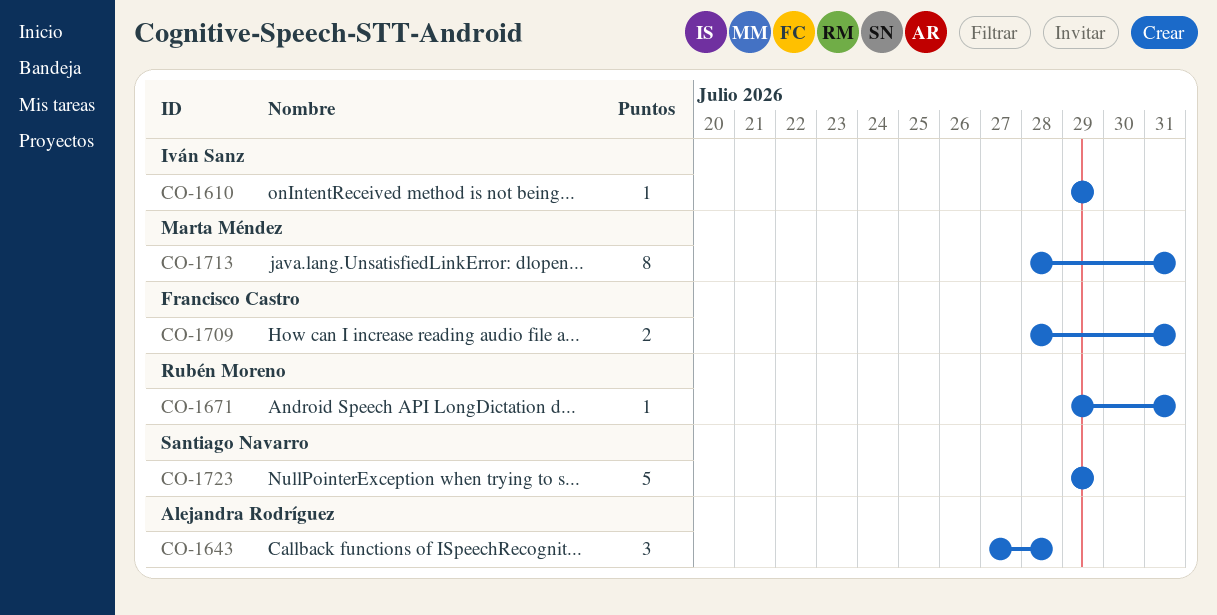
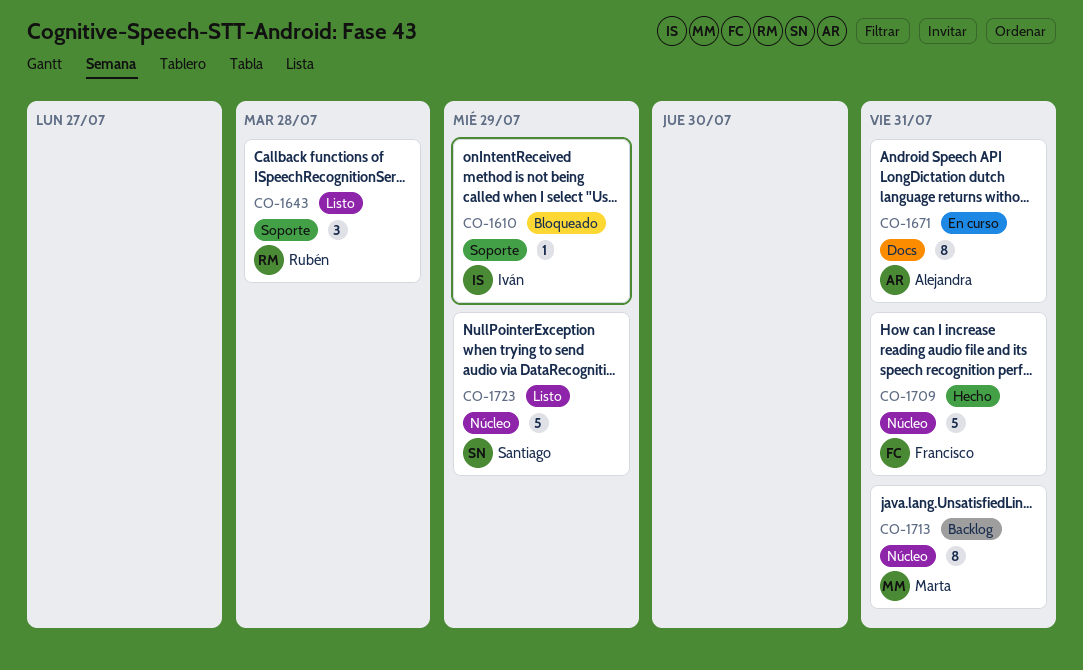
CO-1643, owner: Alejandra Rodríguez -> Rubén Moreno
CO-1671, owner: Rubén Moreno -> Alejandra Rodríguez
CO-1671, estimate: 1 -> 8
CO-1709, estimate: 2 -> 5

